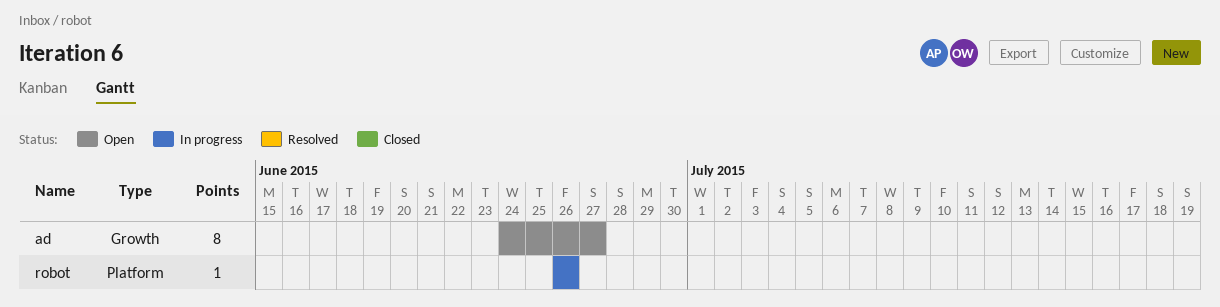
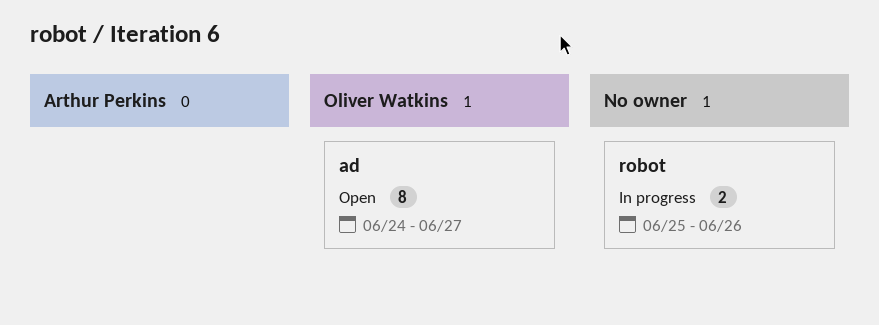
robot, estimate: 1 -> 2
robot, start: Jun 26 -> Jun 25

